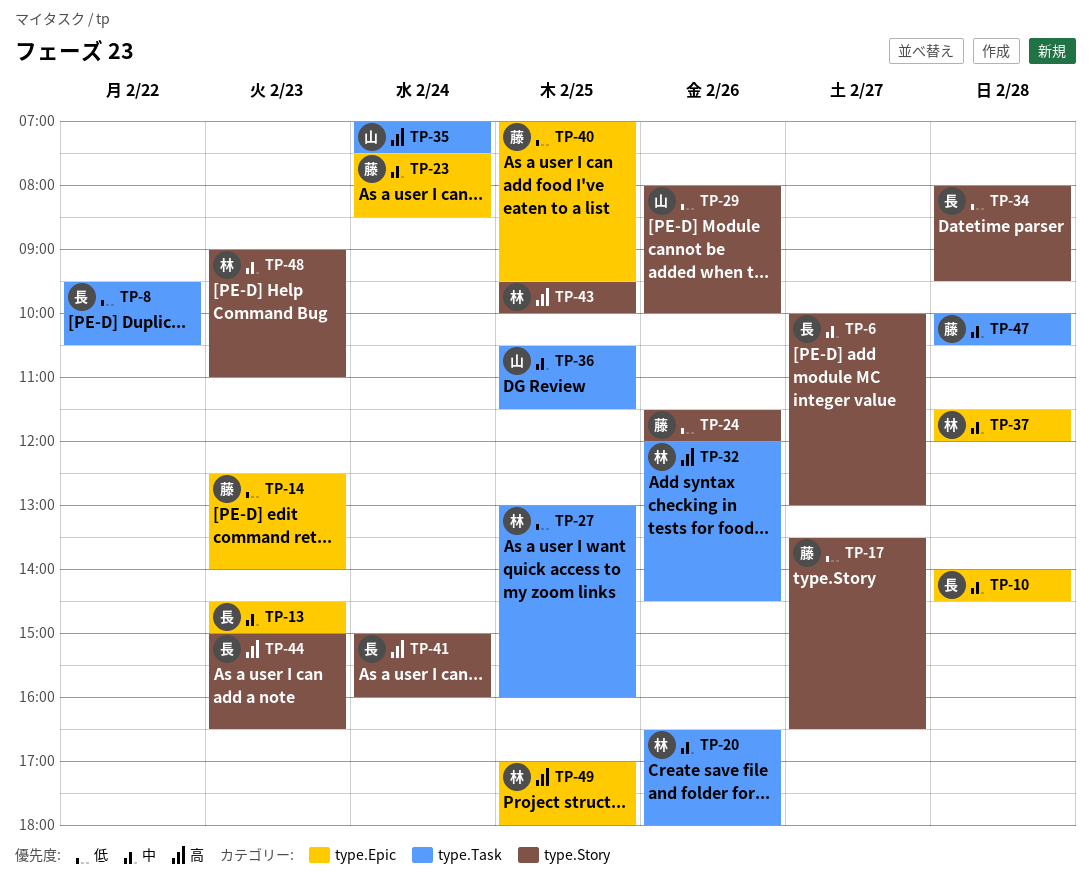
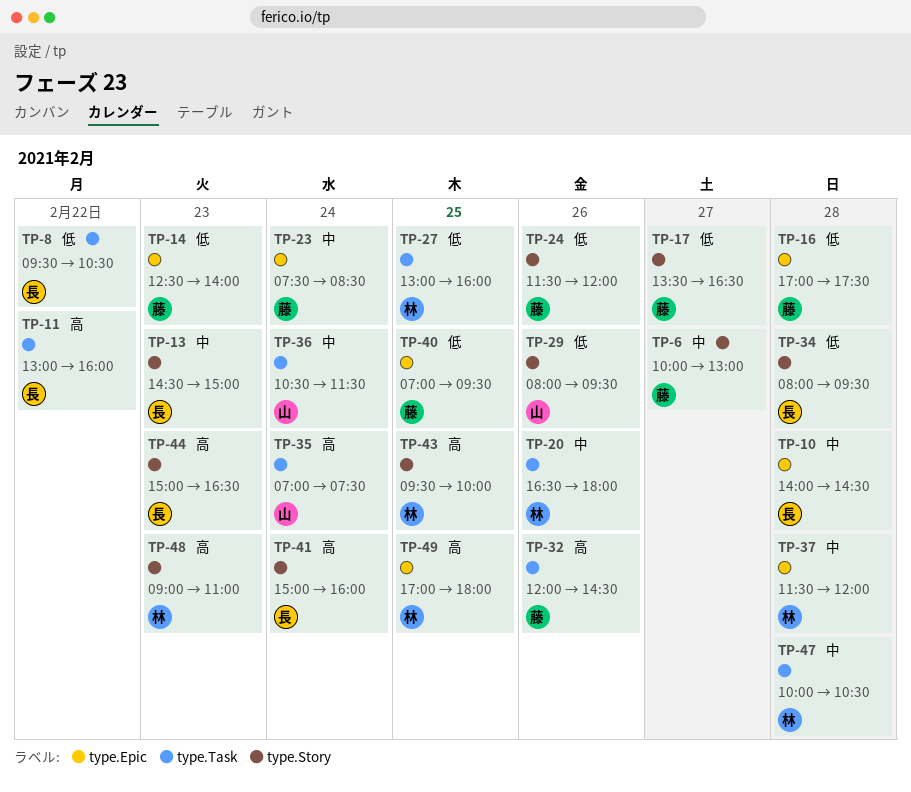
TP-6, owner: 長 -> 藤
TP-11: none -> present
TP-13, label: type.Epic -> type.Story
TP-16: none -> present
TP-29, ends: 10:00 -> 09:30
TP-32, owner: 林 -> 藤
TP-36, day: Feb 25 -> Feb 24
TP-47, owner: 藤 -> 林
TP-48, priority: 中 -> 高

